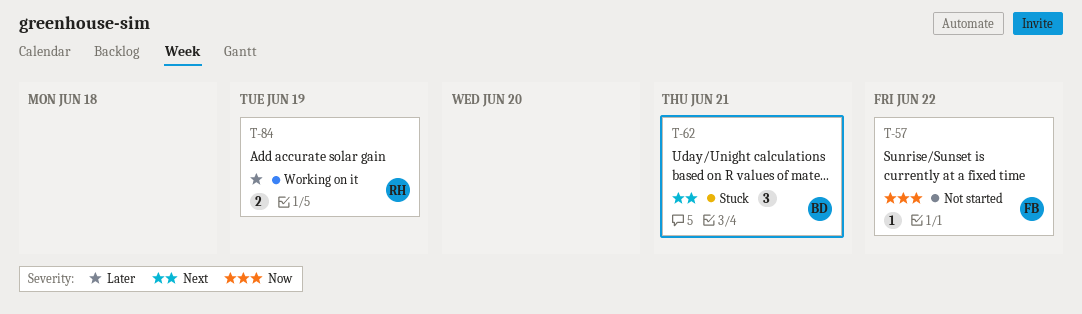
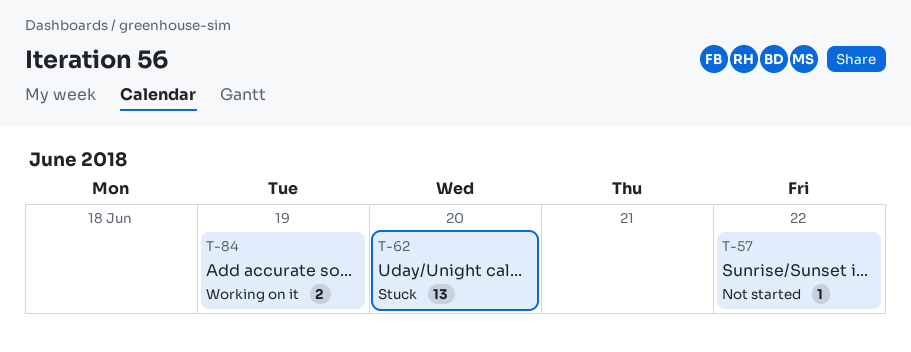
T-62, estimate: 3 -> 13
T-62, due: Jun 21 -> Jun 20

